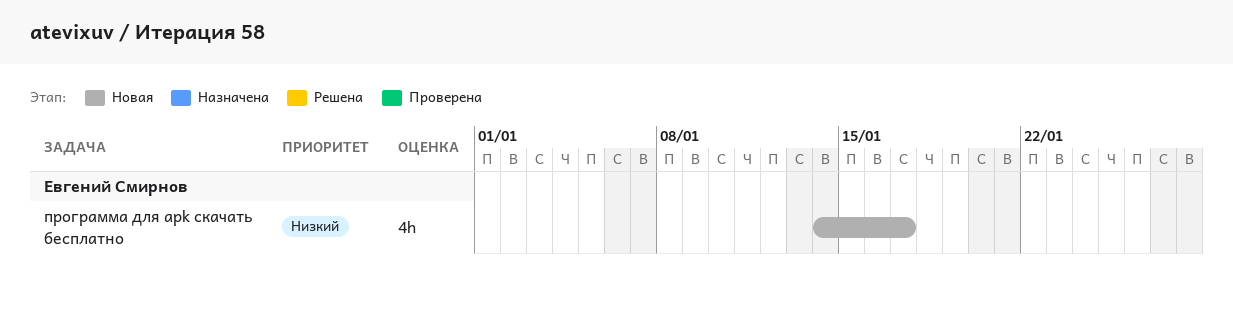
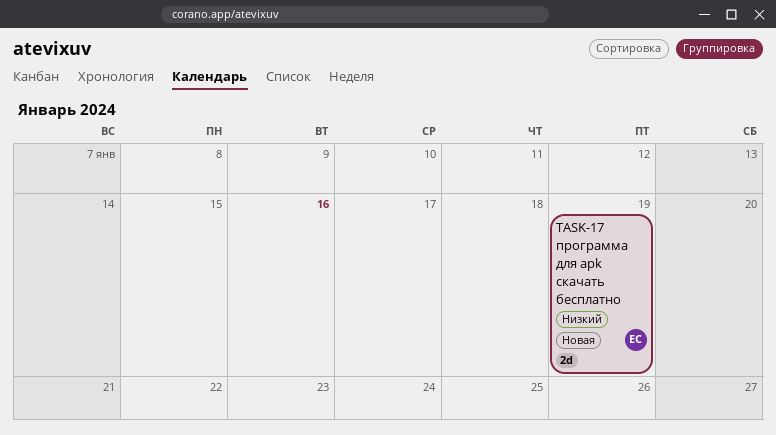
программа для apk скачать бесплатно, estimate: 4h -> 2d
программа для apk скачать бесплатно, due: Jan 17 -> Jan 19

